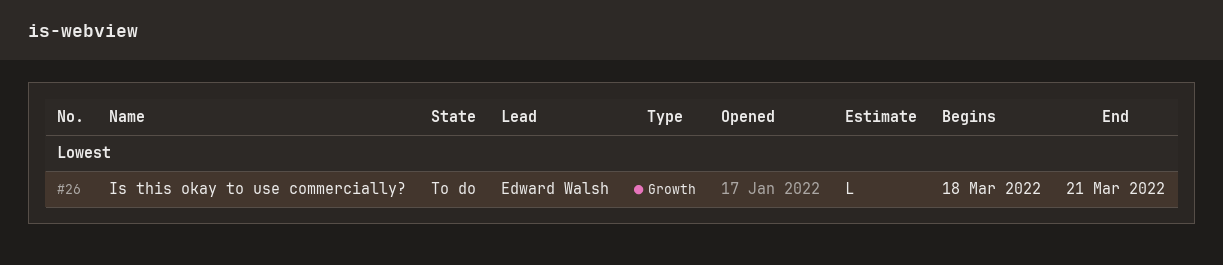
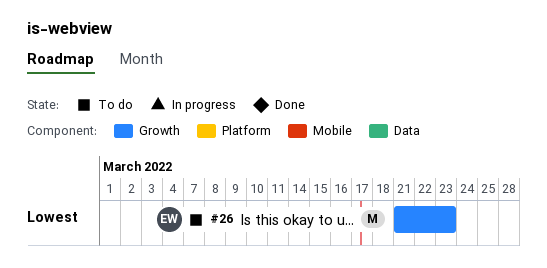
#26, estimate: L -> M
#26, start: Mar 18 -> Mar 21
#26, due: Mar 21 -> Mar 23

